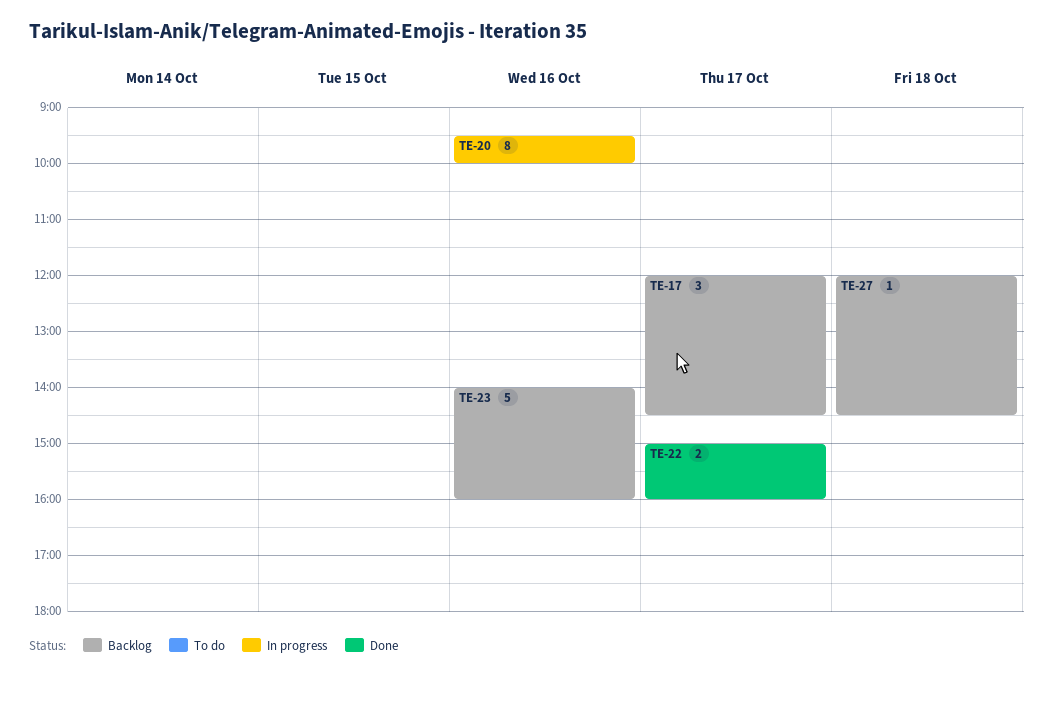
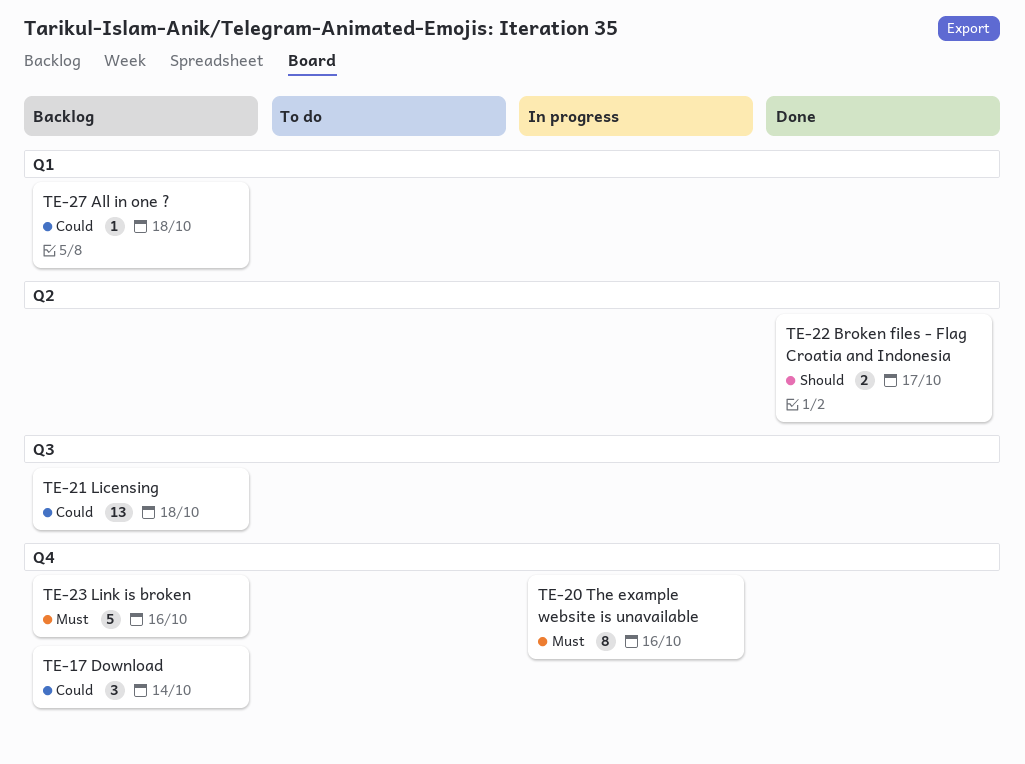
TE-17, day: Oct 17 -> Oct 14
TE-21: none -> present

